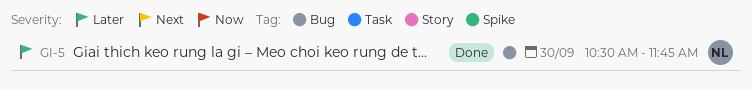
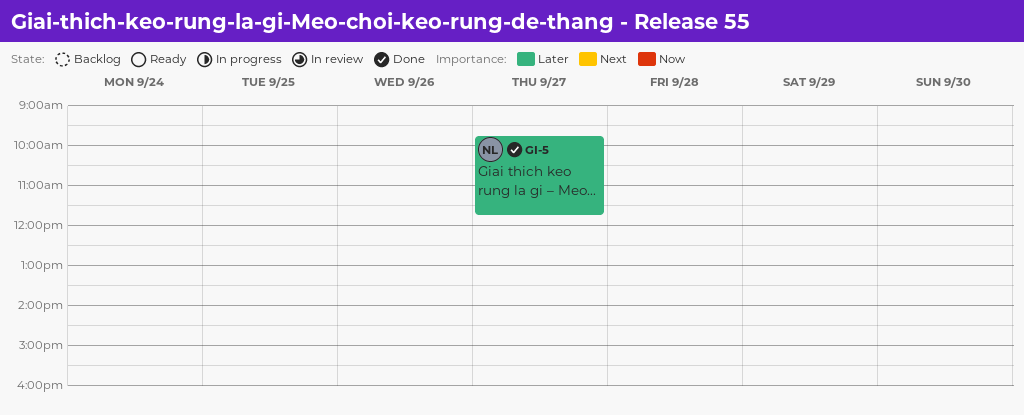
GI-5, day: Sep 30 -> Sep 27
GI-5, begins: 10:30 -> 09:45

